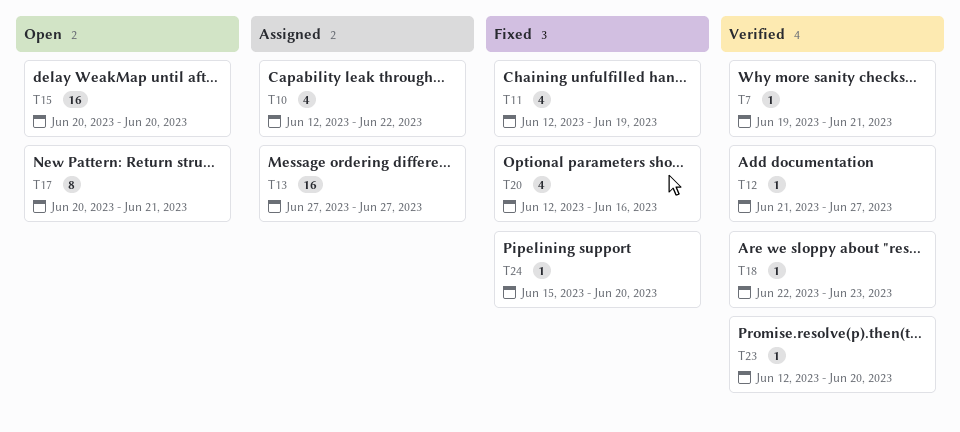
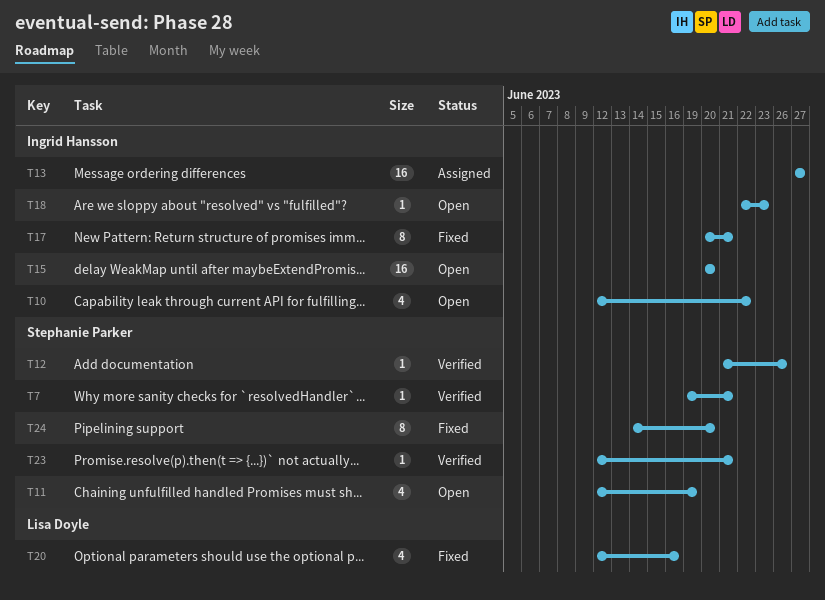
T10, status: Assigned -> Open
T11, status: Fixed -> Open
T12, due: Jun 27 -> Jun 26
T17, status: Open -> Fixed
T18, status: Verified -> Open
T23, due: Jun 20 -> Jun 21
T24, estimate: 1 -> 8
T24, start: Jun 15 -> Jun 14

